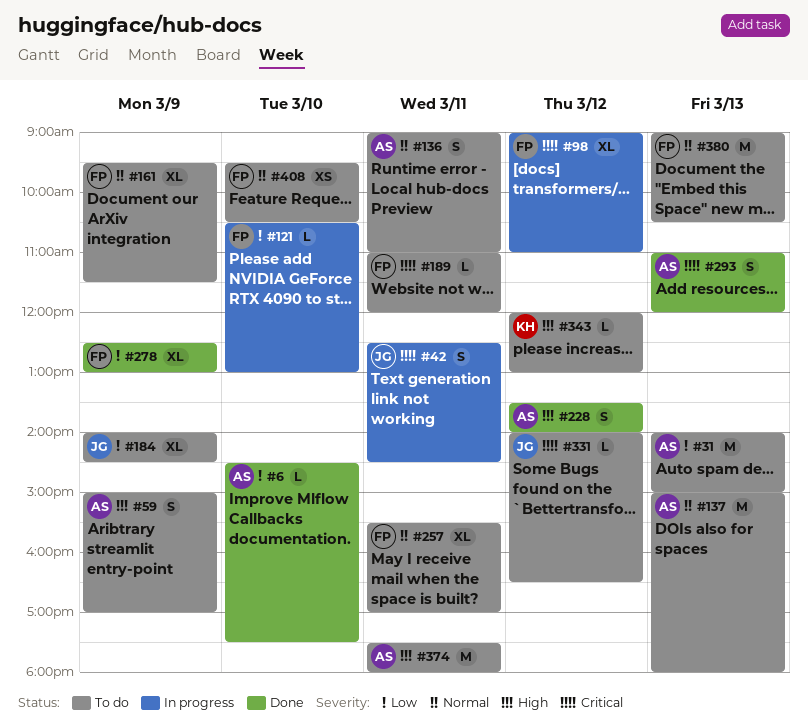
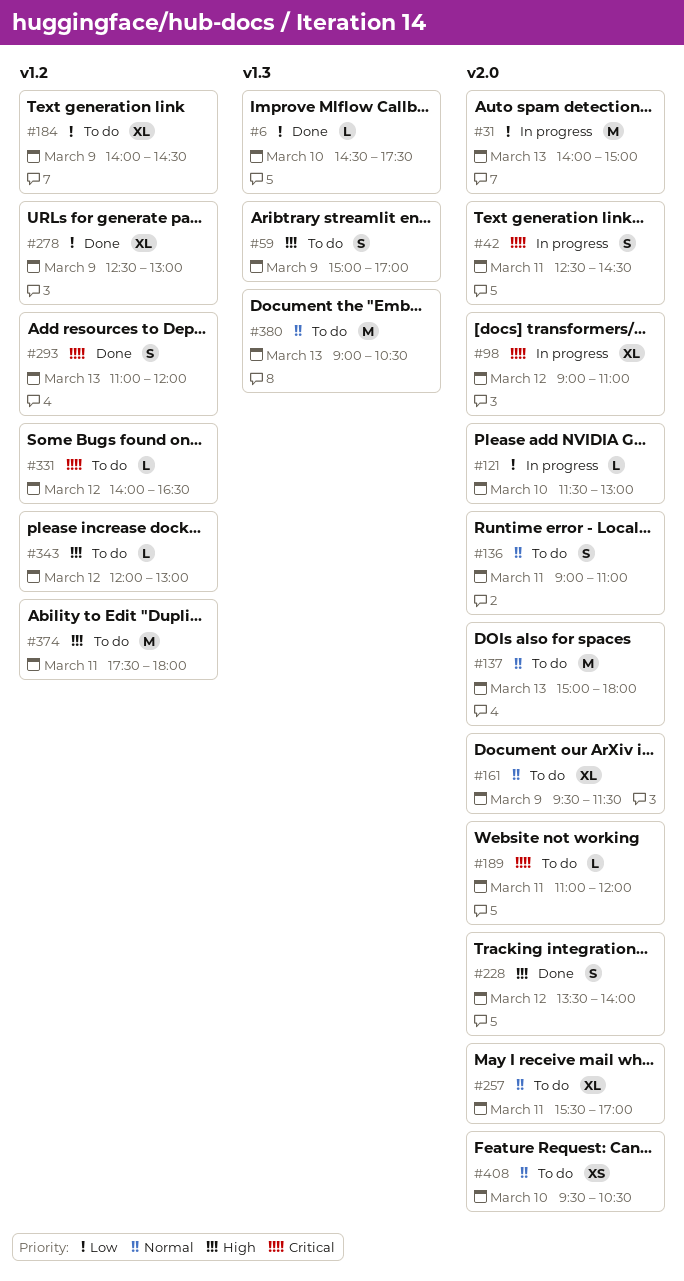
#31, status: To do -> In progress
#121, begins: 10:30 -> 11:30

